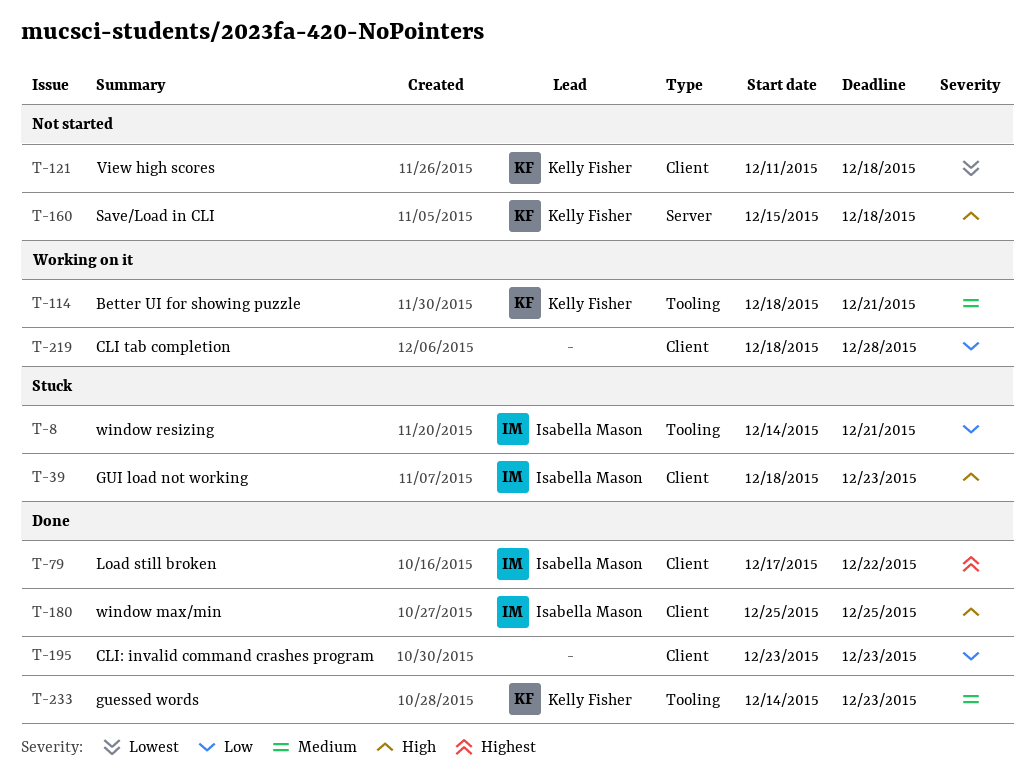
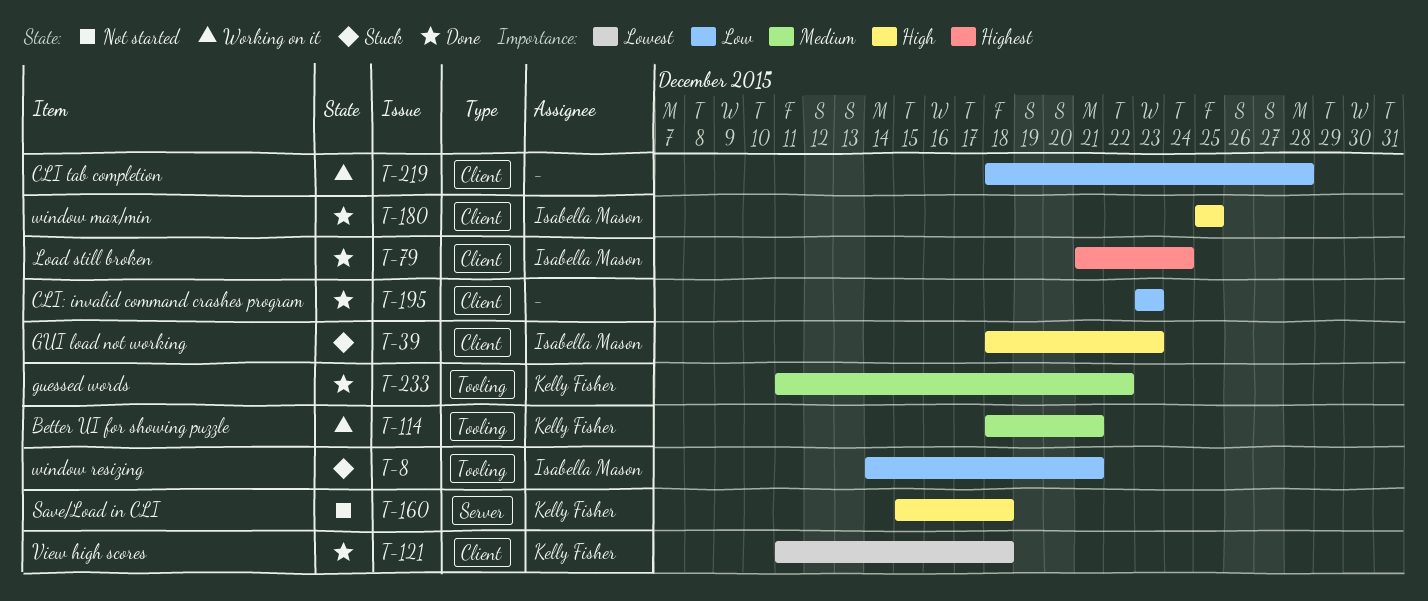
T-79, start: Dec 17 -> Dec 21
T-79, due: Dec 22 -> Dec 24
T-121, status: Not started -> Done
T-233, start: Dec 14 -> Dec 11
T-233, due: Dec 23 -> Dec 22

